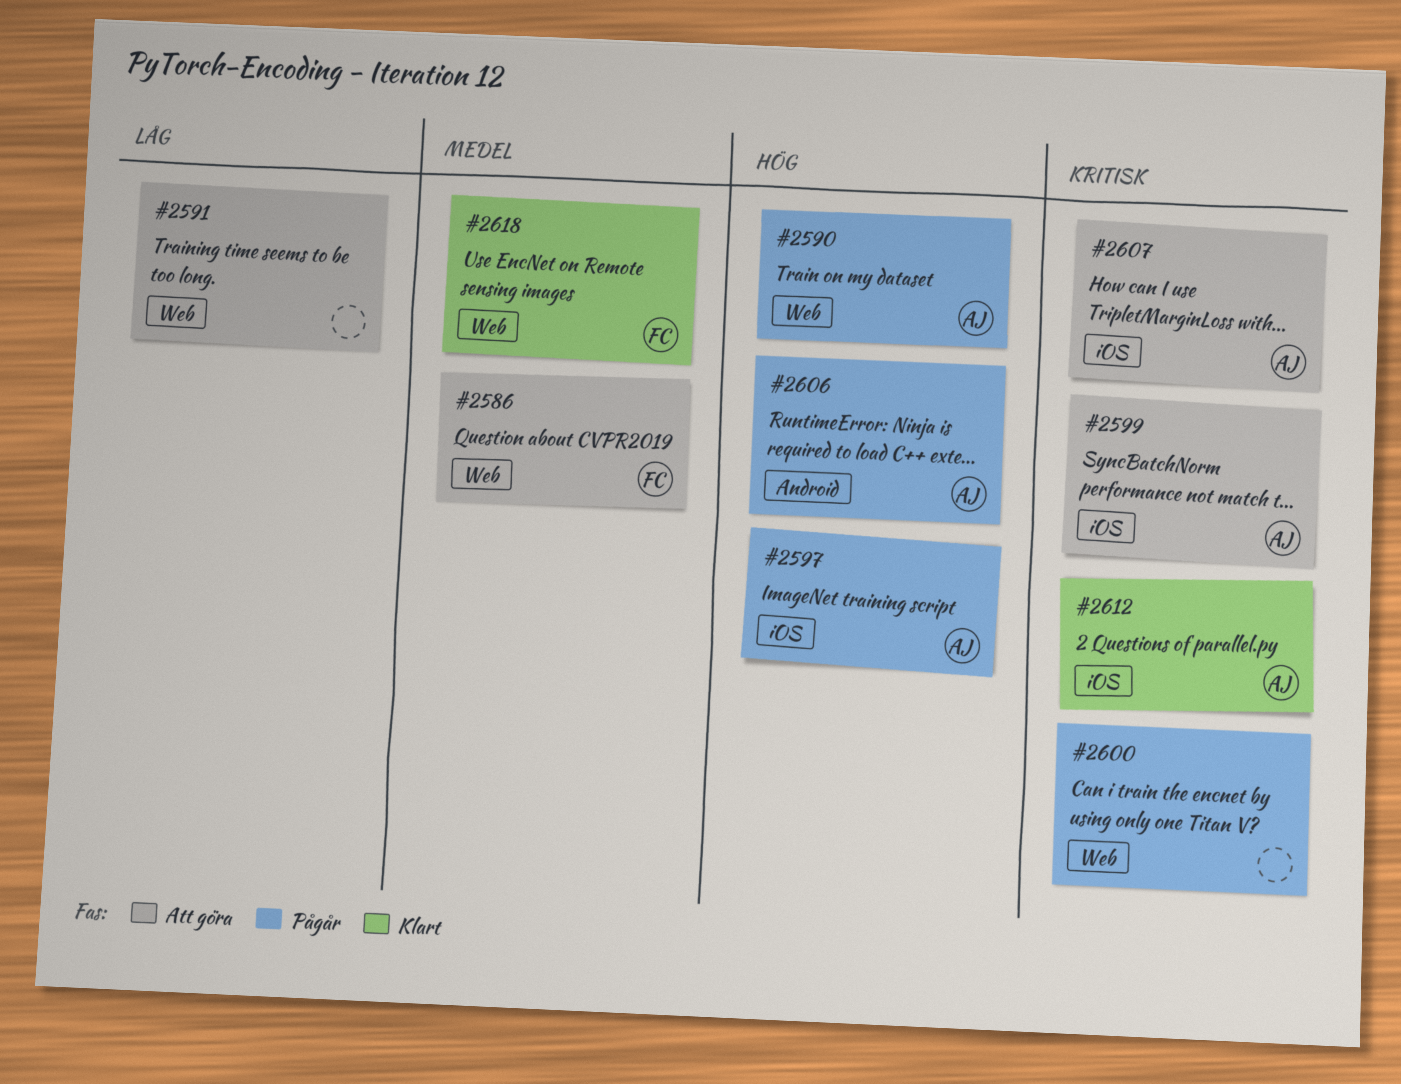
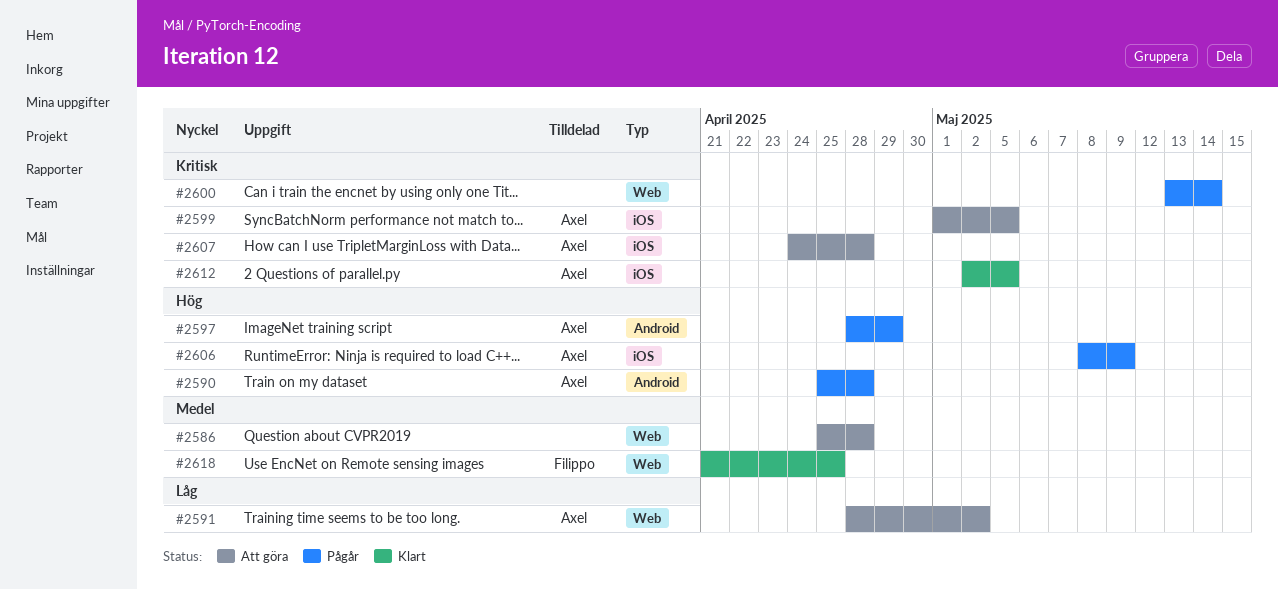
#2586, owner: Filippo -> none
#2590, label: Web -> Android
#2591, owner: none -> Axel
#2597, label: iOS -> Android
#2606, label: Android -> iOS

